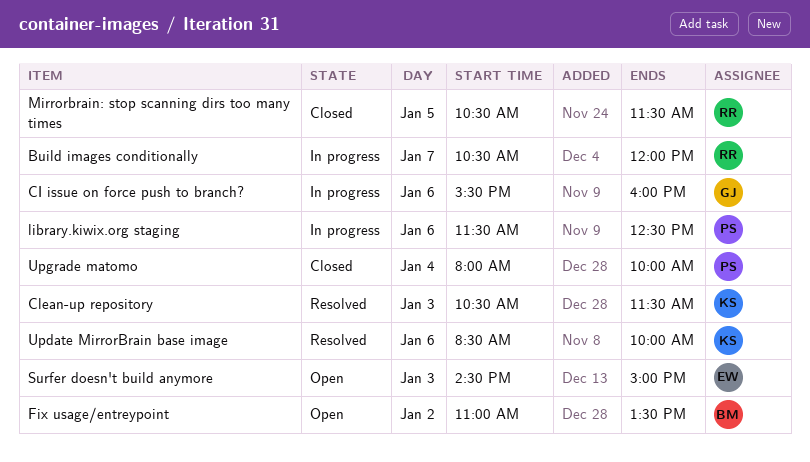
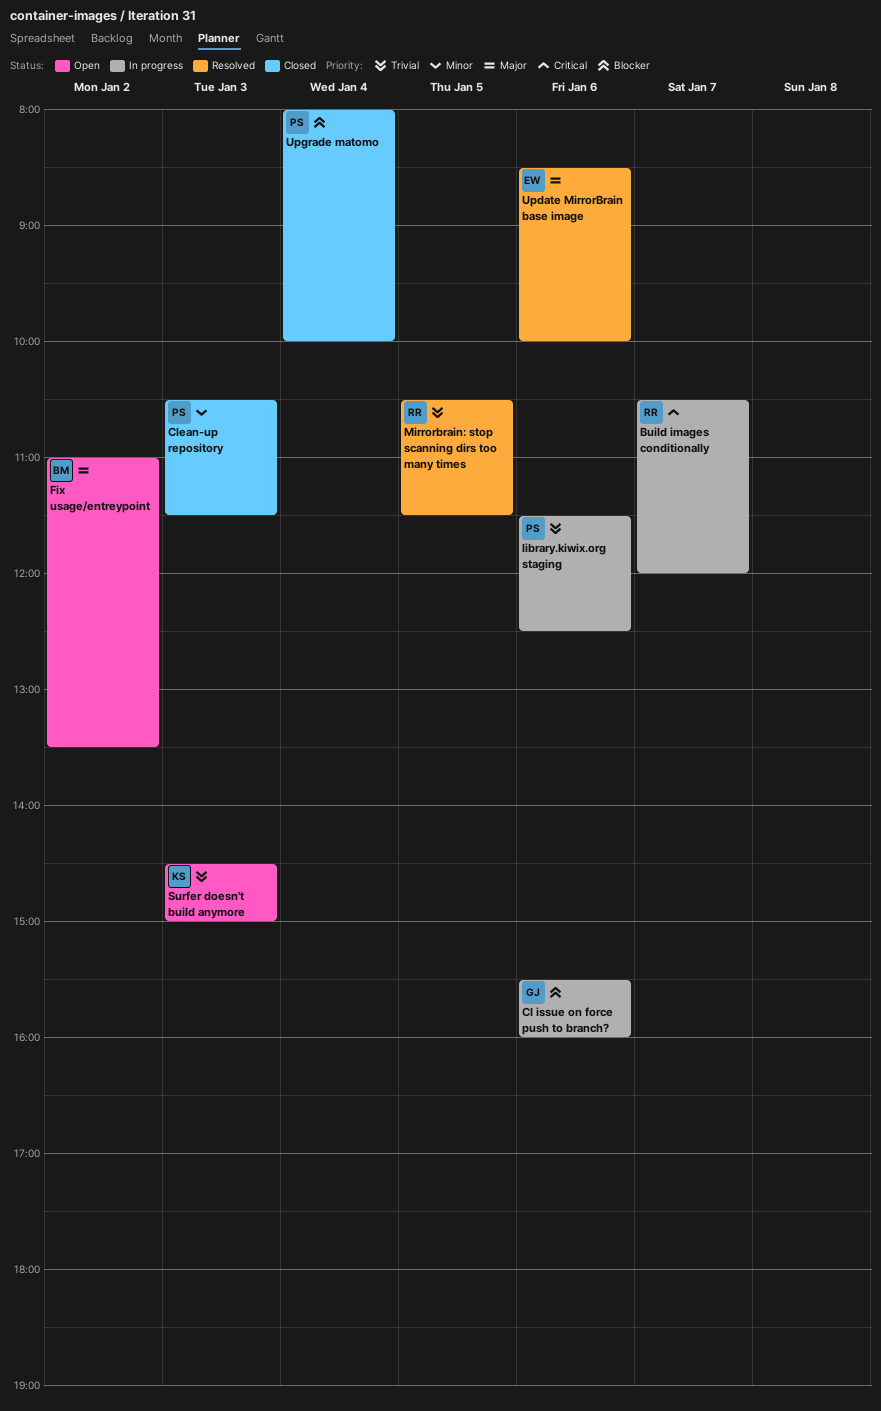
Clean-up repository, status: Resolved -> Closed
Clean-up repository, owner: KS -> PS
Mirrorbrain: stop scanning dirs too many times, status: Closed -> Resolved
Surfer doesn't build anymore, owner: EW -> KS
Update MirrorBrain base image, owner: KS -> EW

